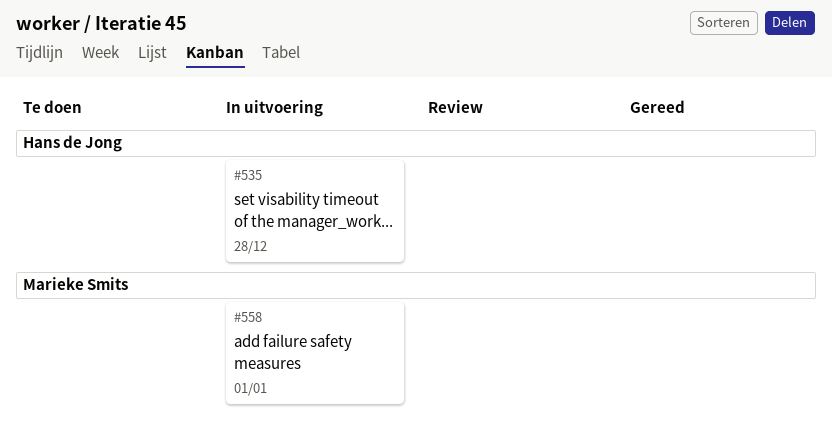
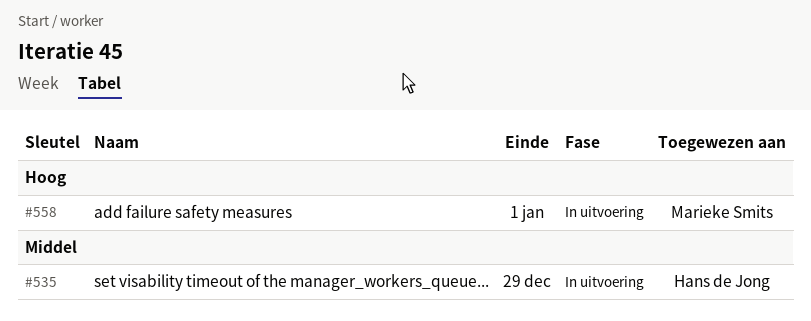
#535, due: Dec 28 -> Dec 29

